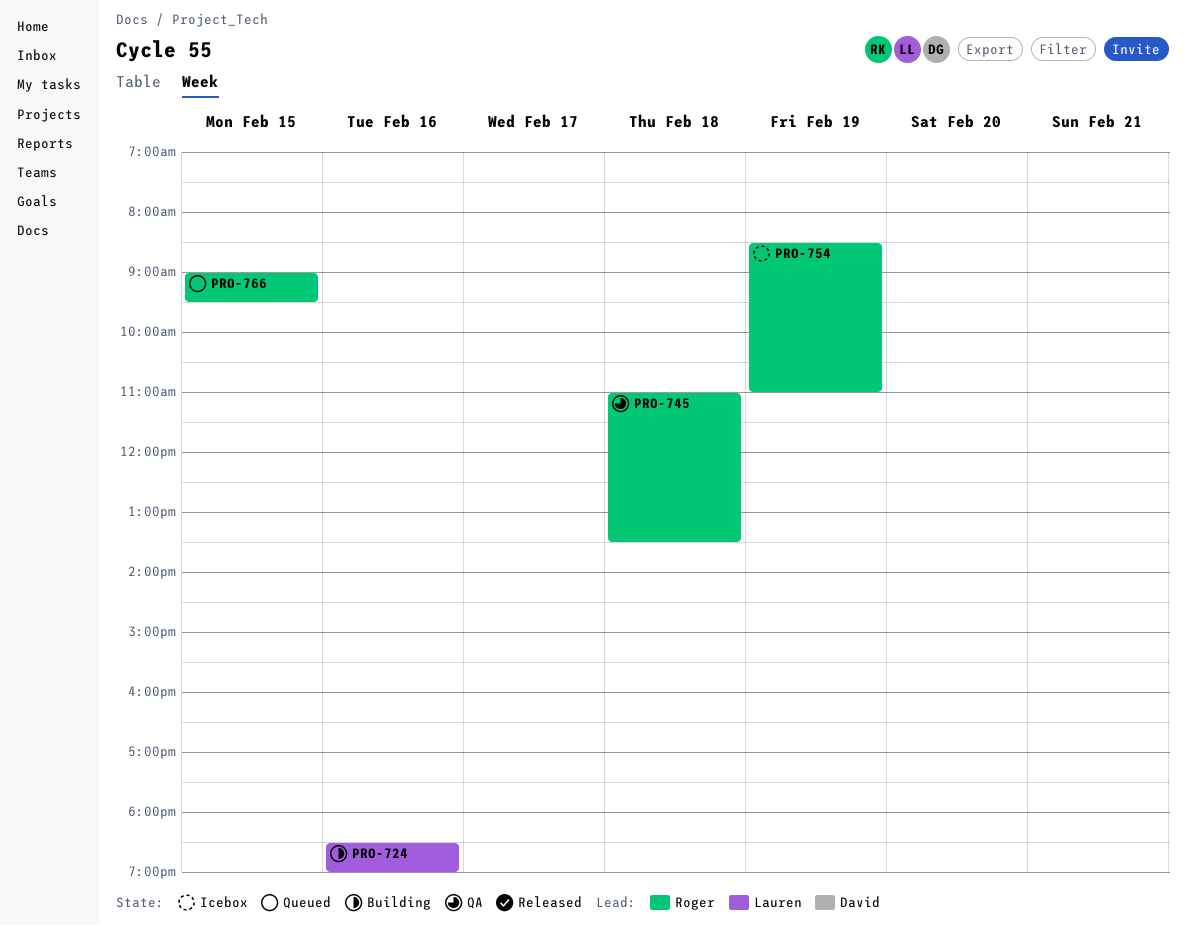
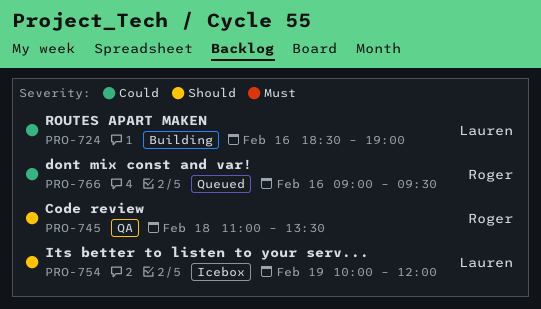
PRO-754, owner: Roger -> Lauren
PRO-754, begins: 08:30 -> 10:00
PRO-754, ends: 11:00 -> 12:00
PRO-766, day: Feb 15 -> Feb 16

